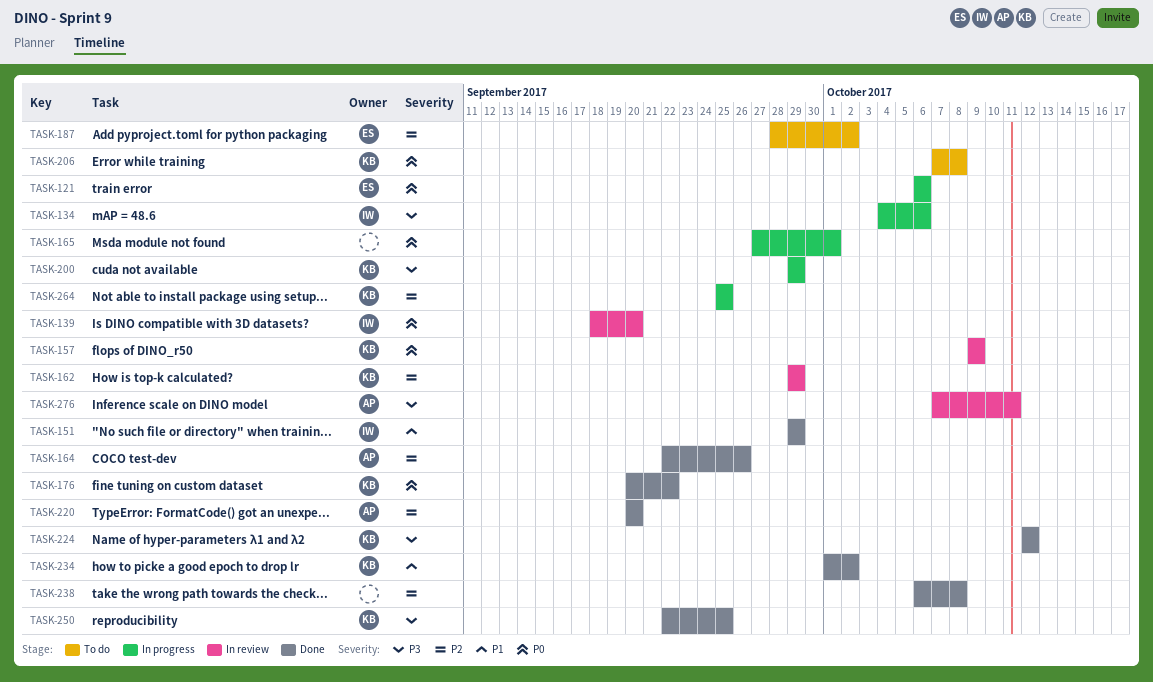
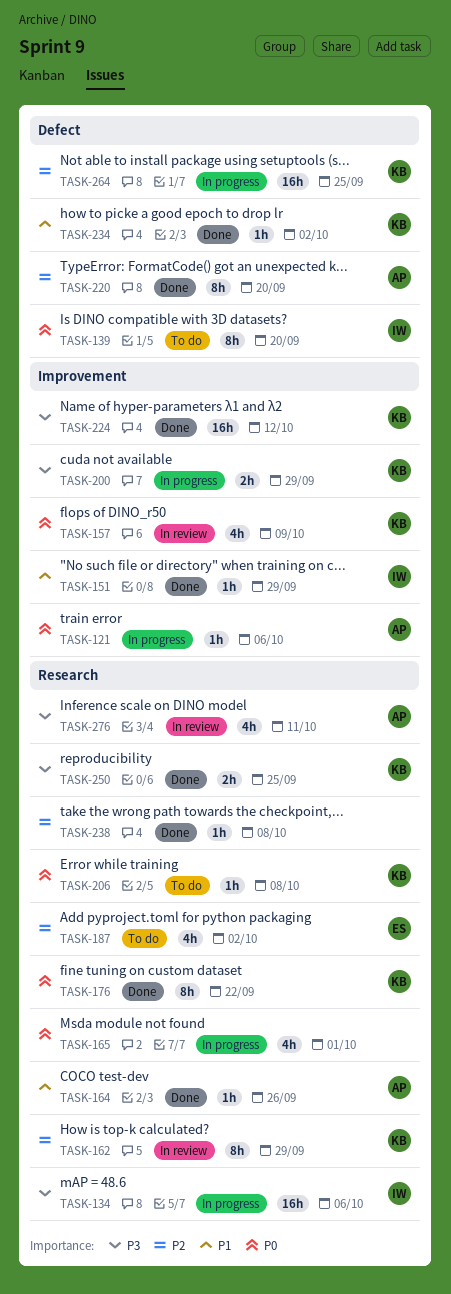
TASK-121, owner: ES -> AP
TASK-139, status: In review -> To do
TASK-164, priority: P2 -> P1

